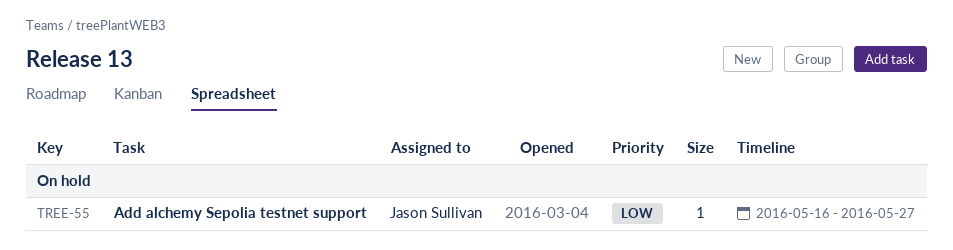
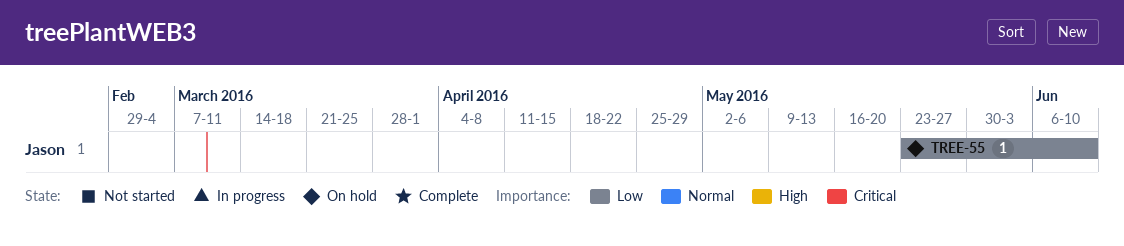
TREE-55, start: May 16 -> May 23
TREE-55, due: May 27 -> Jun 10

